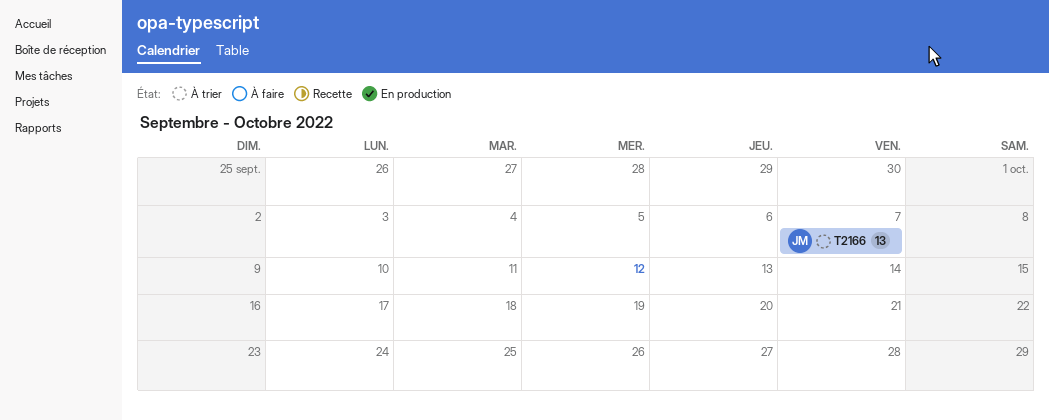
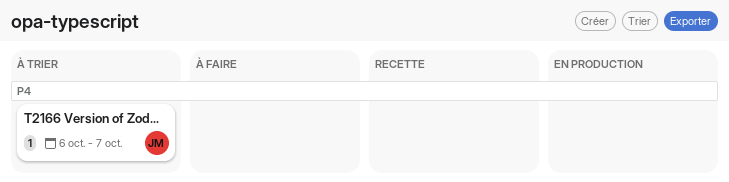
T2166, estimate: 13 -> 1
T2166, start: Oct 7 -> Oct 6

